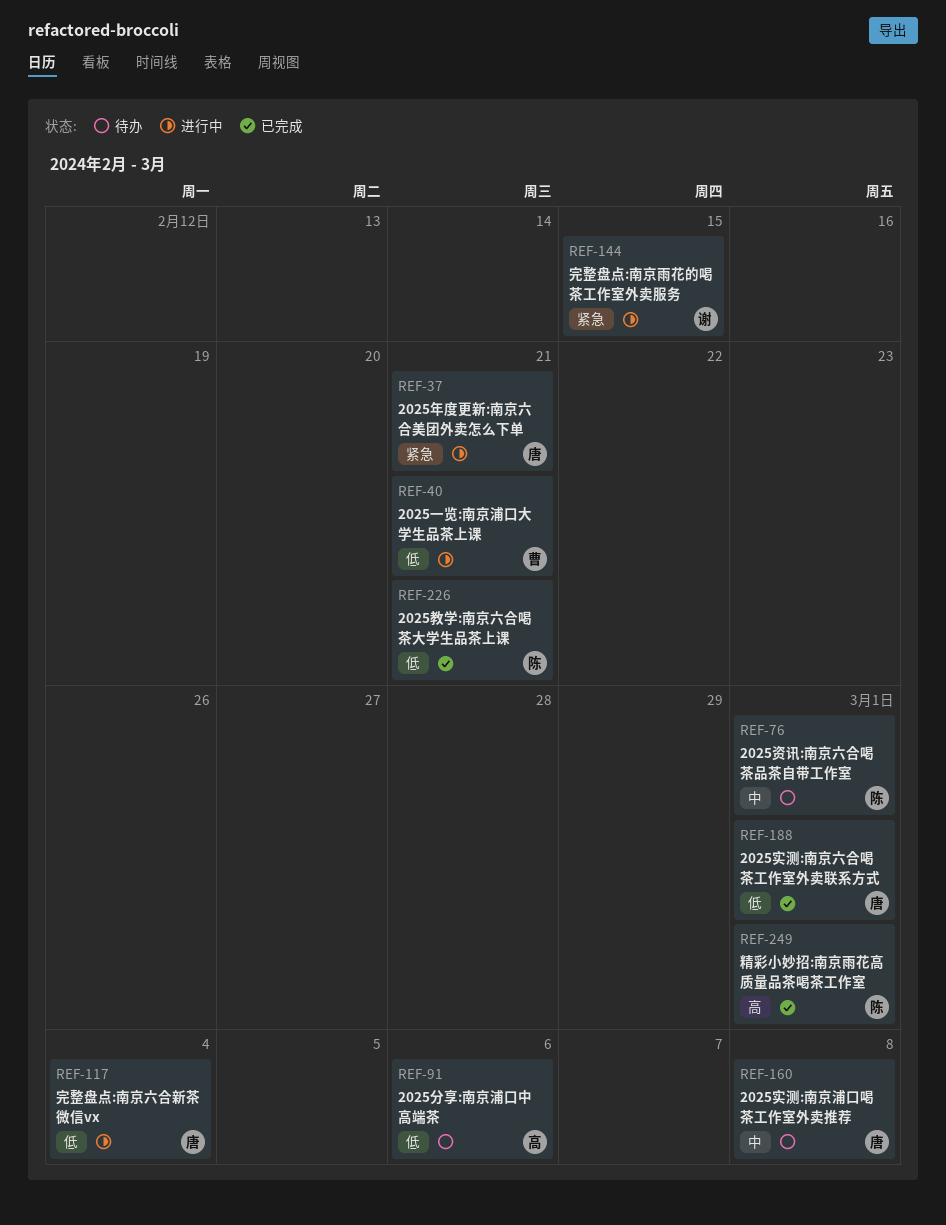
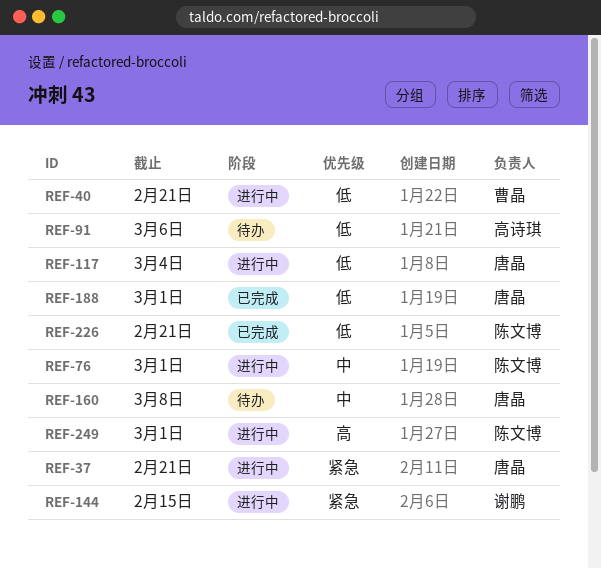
REF-76, status: 待办 -> 进行中
REF-249, status: 已完成 -> 进行中

